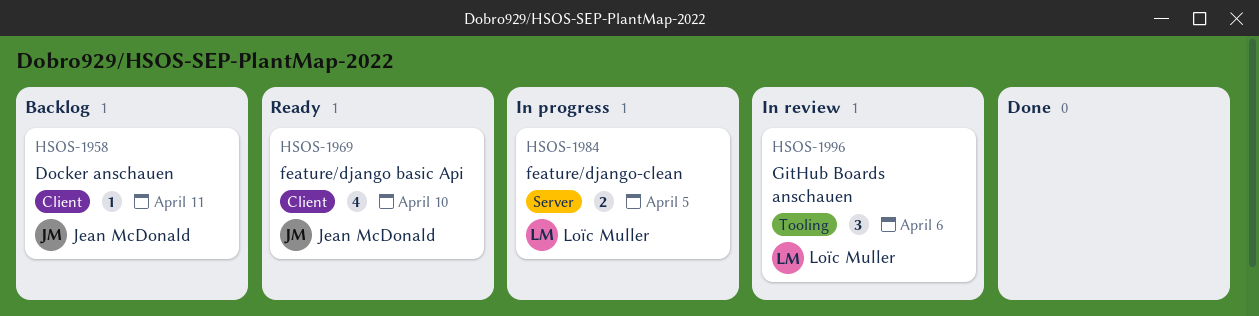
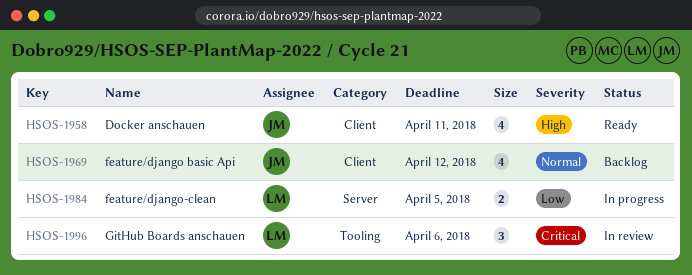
HSOS-1958, status: Backlog -> Ready
HSOS-1958, estimate: 1 -> 4
HSOS-1969, status: Ready -> Backlog
HSOS-1969, due: Apr 10 -> Apr 12

